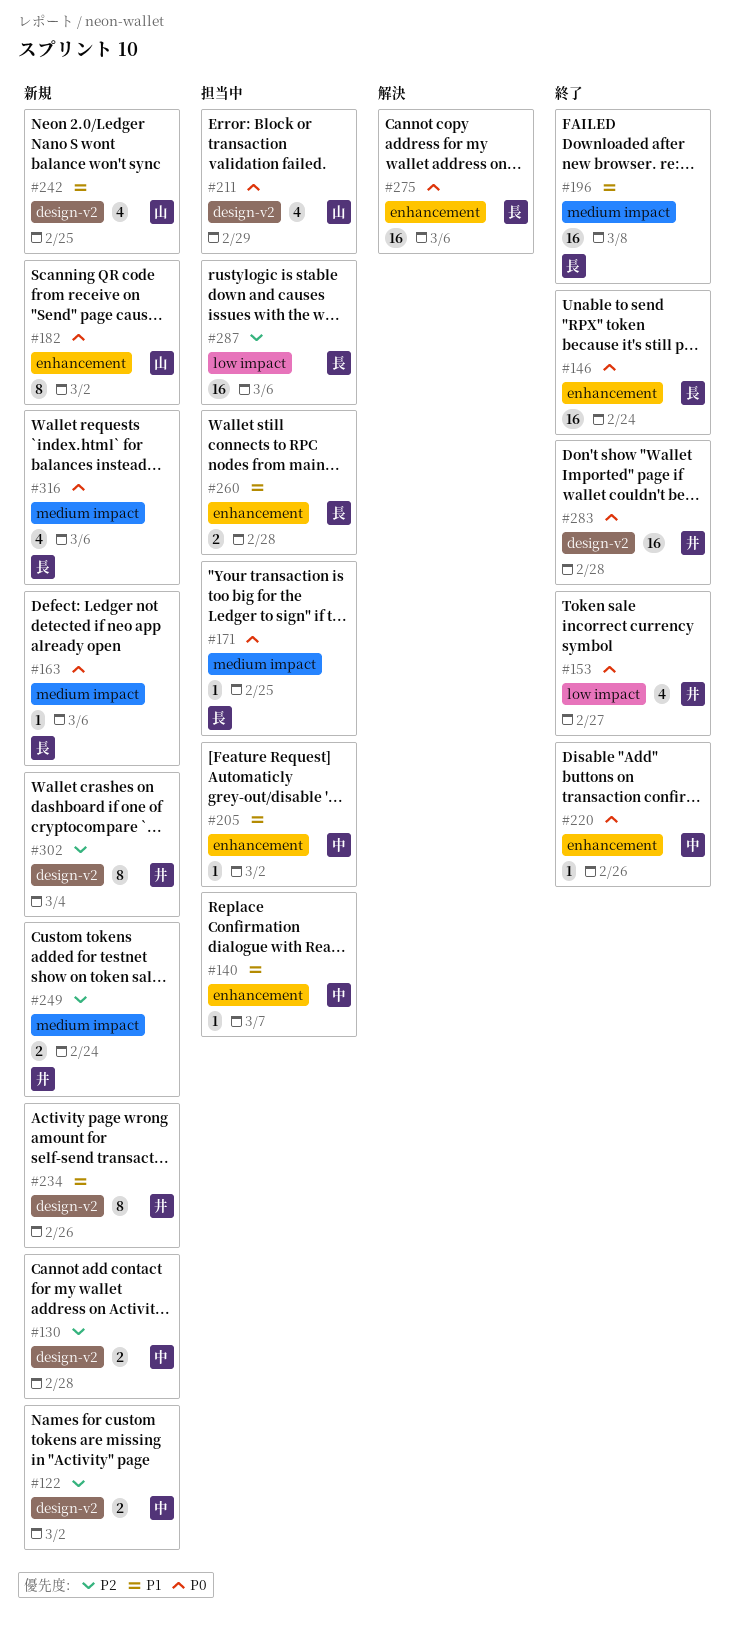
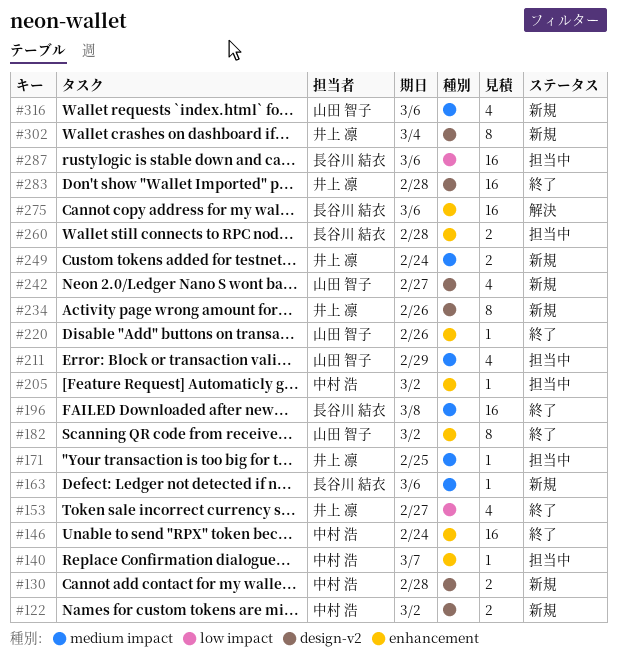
#146, owner: 長谷川 結衣 -> 中村 浩
#171, owner: 長谷川 結衣 -> 井上 凛
#182, status: 新規 -> 終了
#211, label: design-v2 -> medium impact
#220, owner: 中村 浩 -> 山田 智子
#242, due: Feb 25 -> Feb 27
#316, owner: 長谷川 結衣 -> 山田 智子

